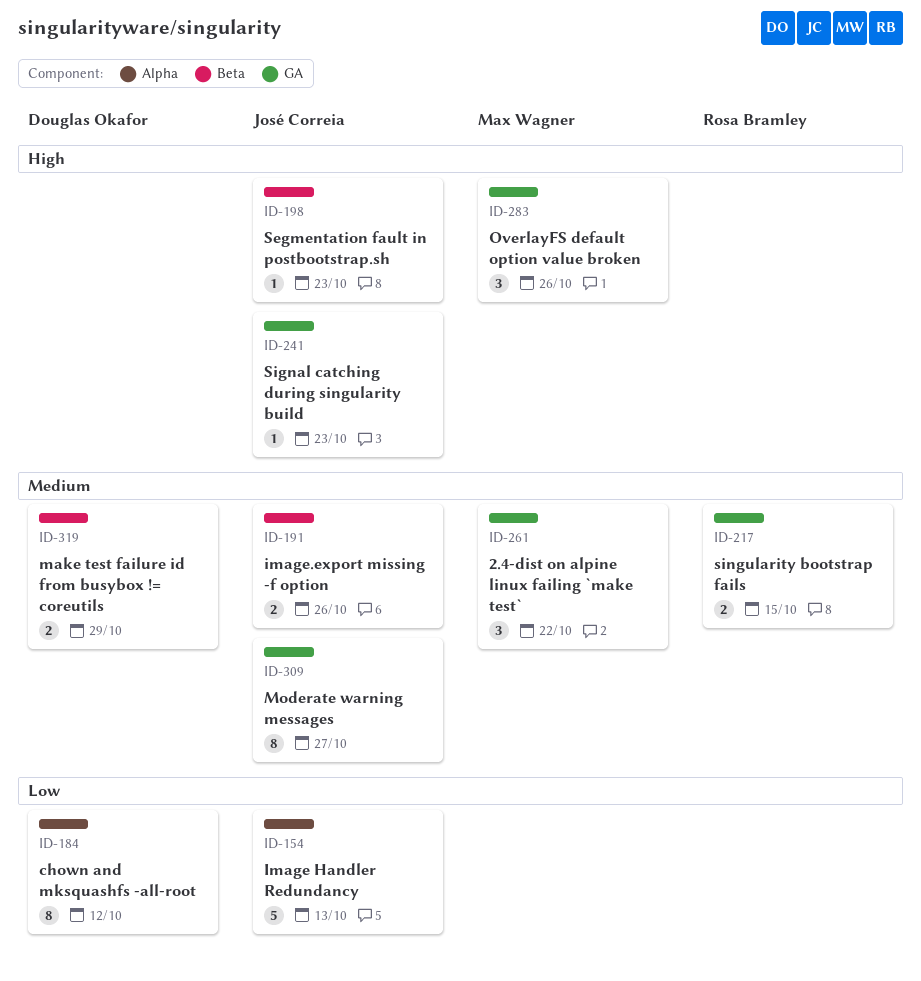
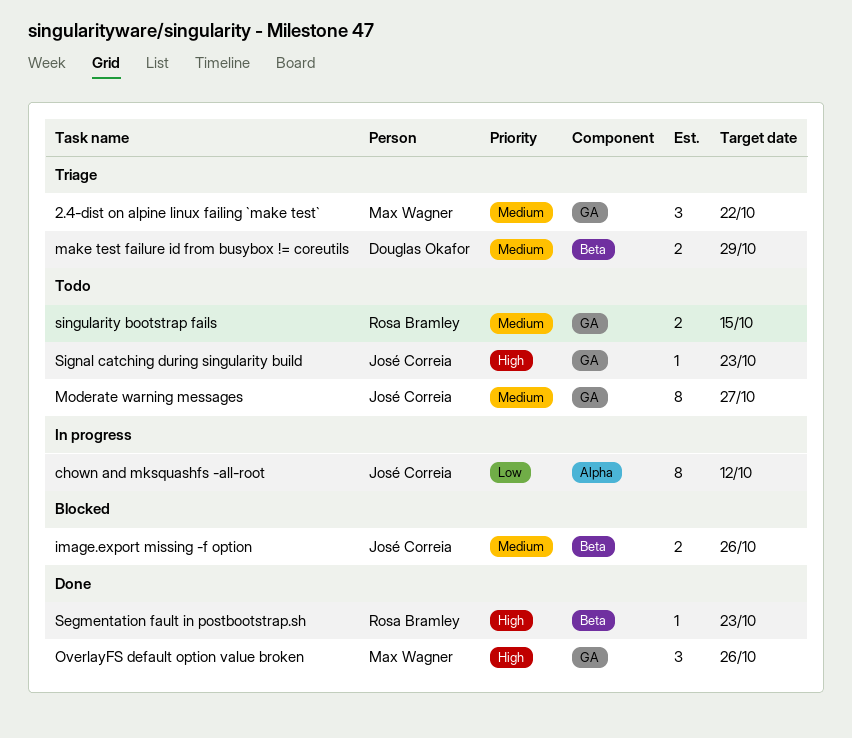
chown and mksquashfs -all-root, owner: Douglas Okafor -> José Correia
Image Handler Redundancy: present -> none
Segmentation fault in postbootstrap.sh, owner: José Correia -> Rosa Bramley

